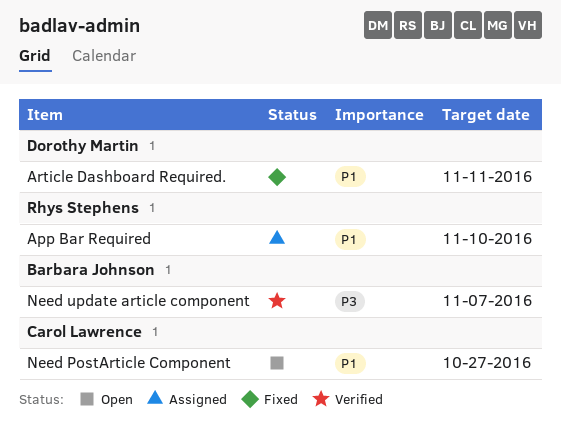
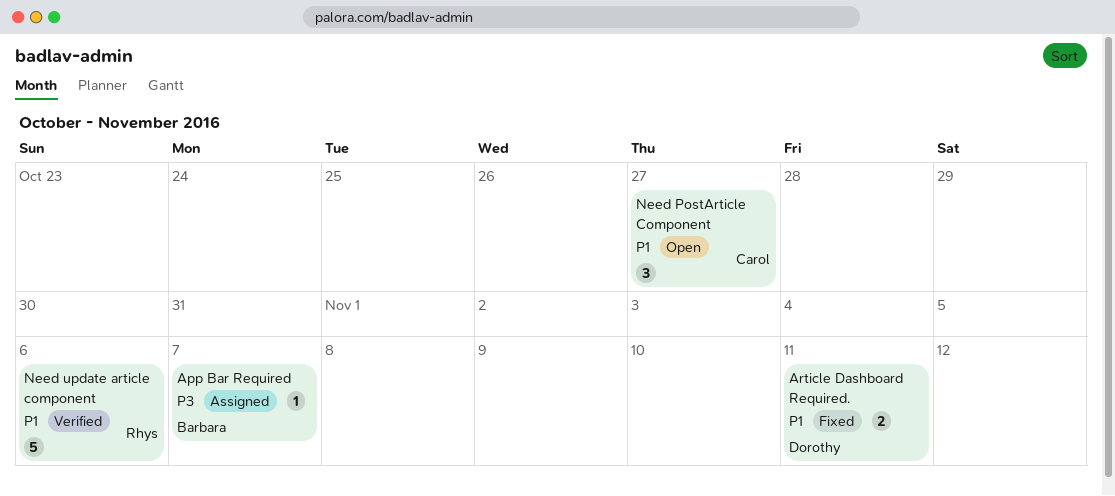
App Bar Required, owner: Rhys Stephens -> Barbara Johnson
App Bar Required, priority: P1 -> P3
App Bar Required, due: Nov 10 -> Nov 7
Need update article component, owner: Barbara Johnson -> Rhys Stephens
Need update article component, priority: P3 -> P1
Need update article component, due: Nov 7 -> Nov 6

